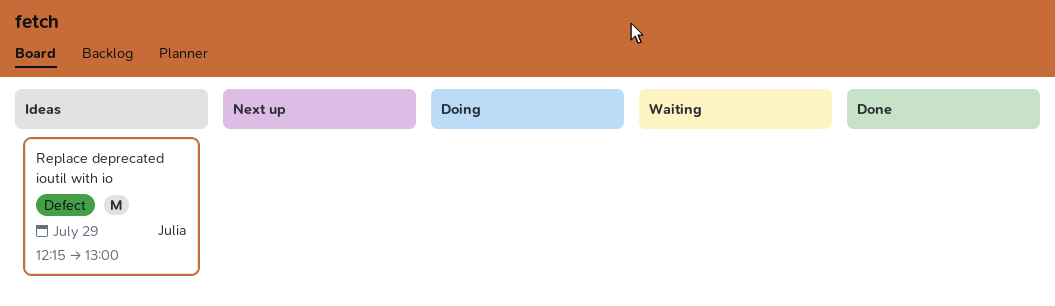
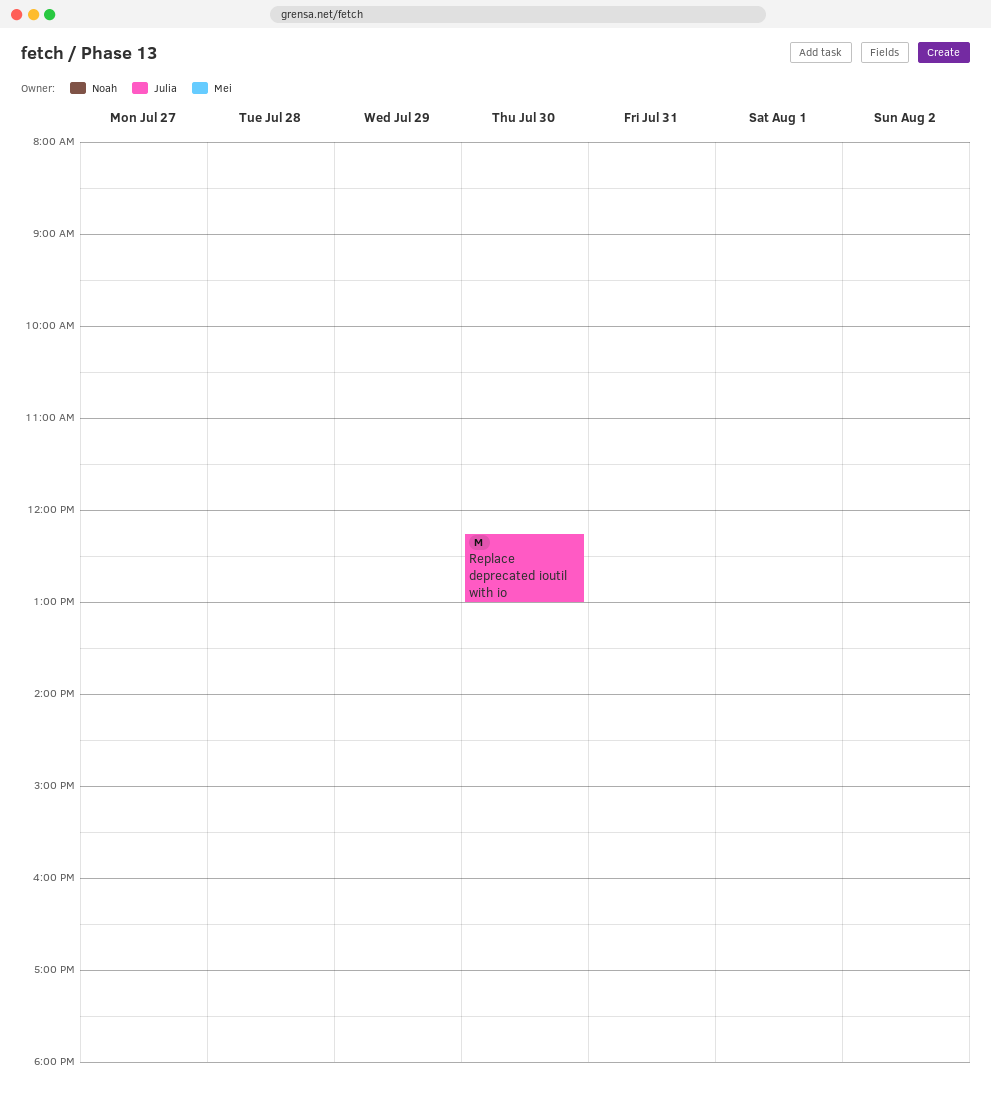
Replace deprecated ioutil with io, day: Jul 29 -> Jul 30

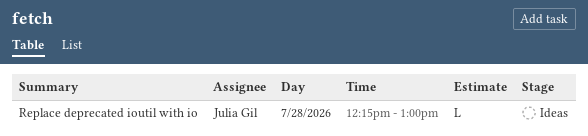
Replace deprecated ioutil with io, estimate: M -> L
Replace deprecated ioutil with io, day: Jul 30 -> Jul 28

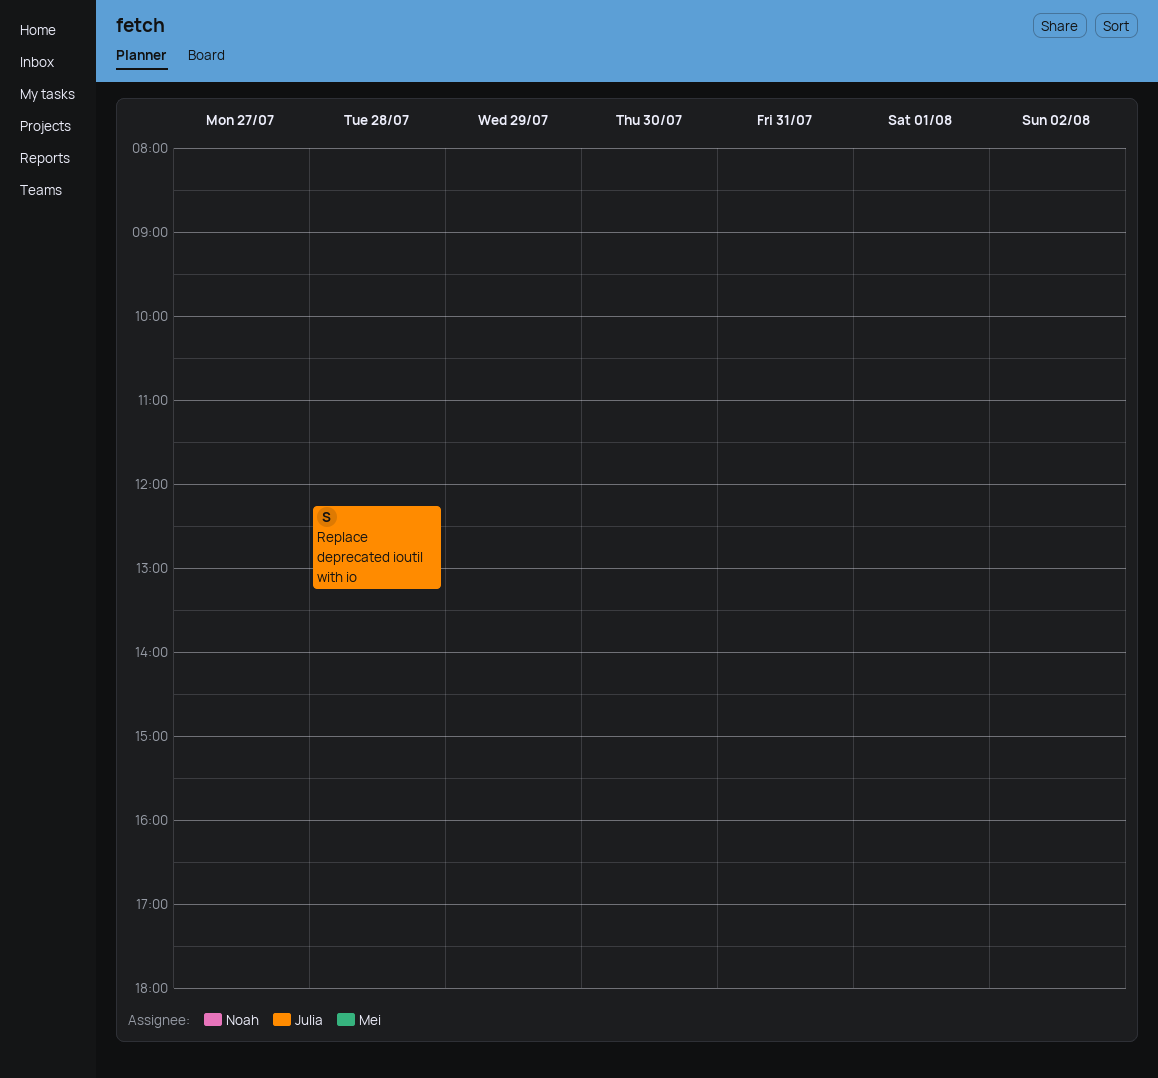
Replace deprecated ioutil with io, estimate: L -> S
Replace deprecated ioutil with io, ends: 13:00 -> 13:15

